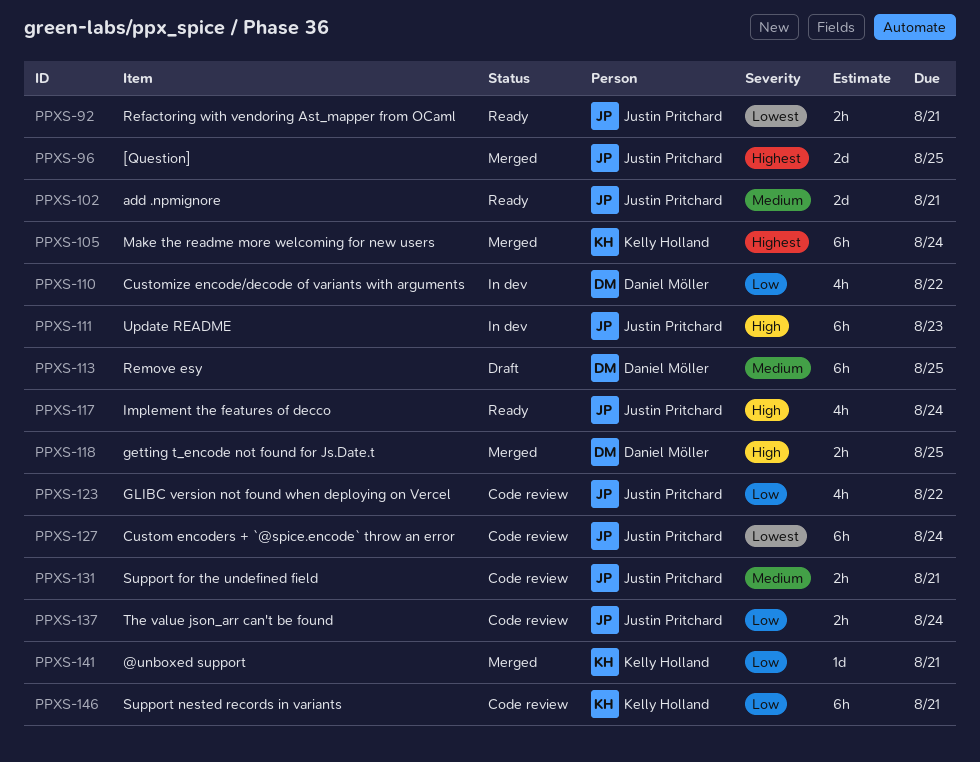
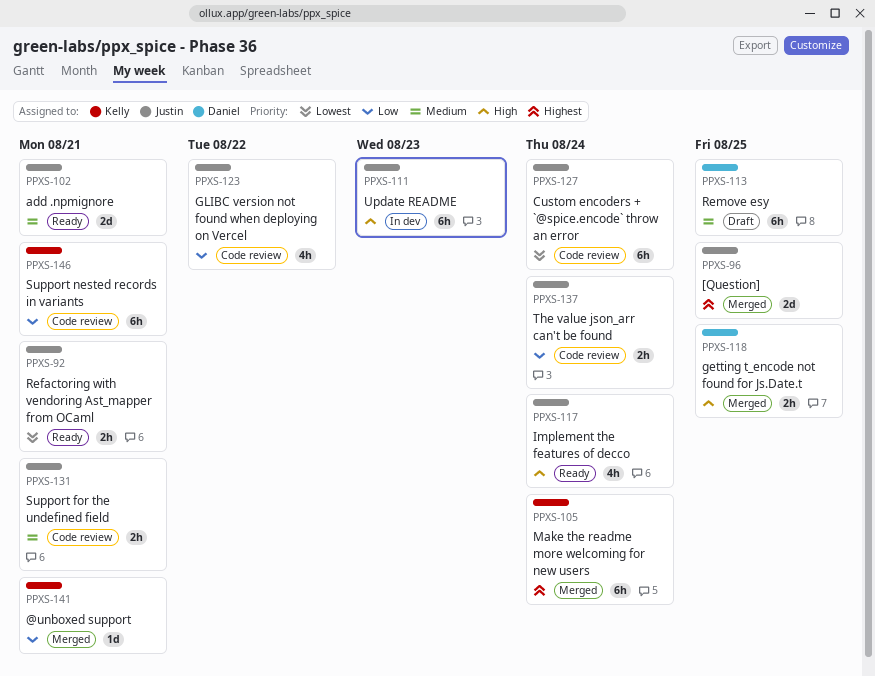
PPXS-110: present -> none

